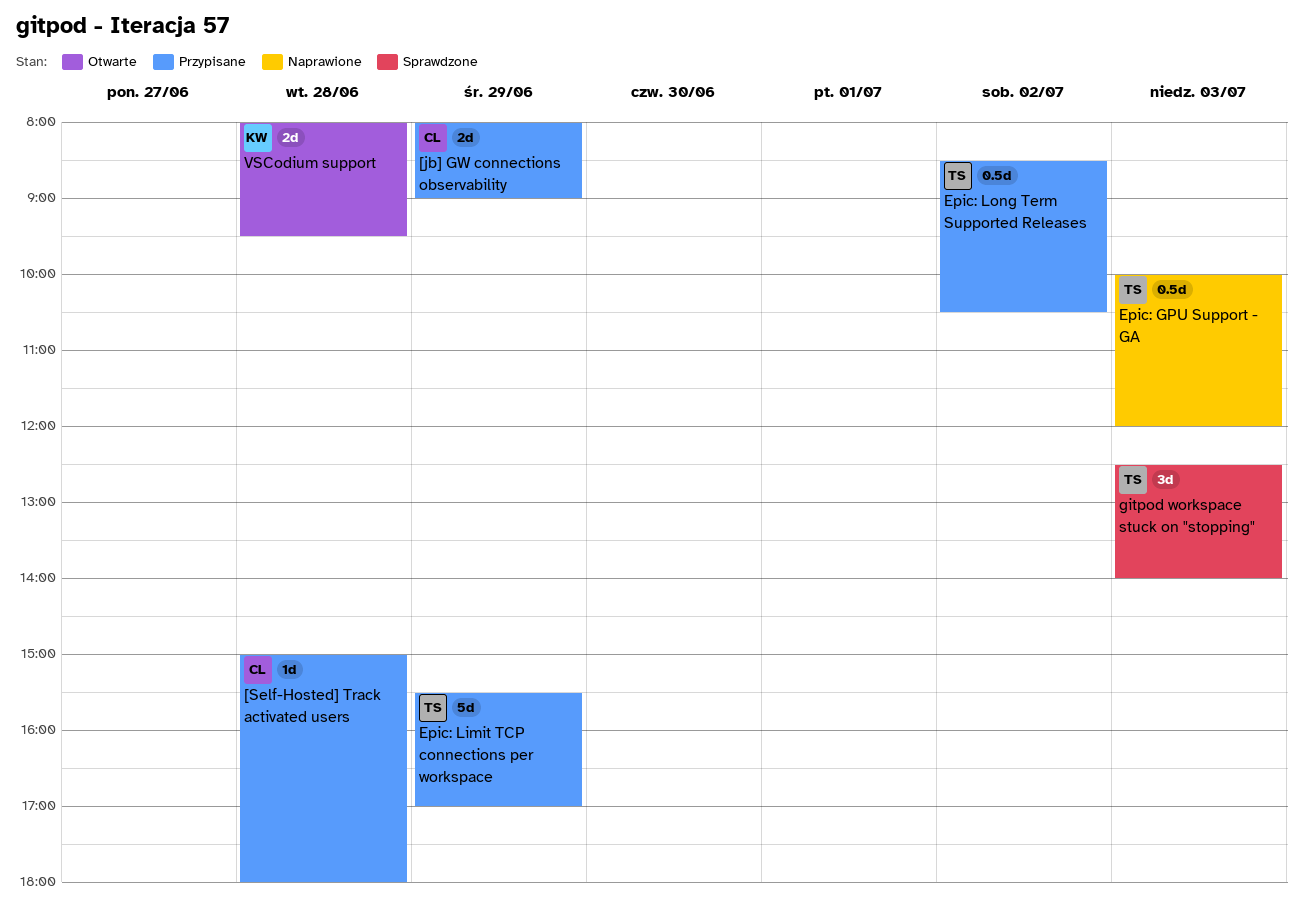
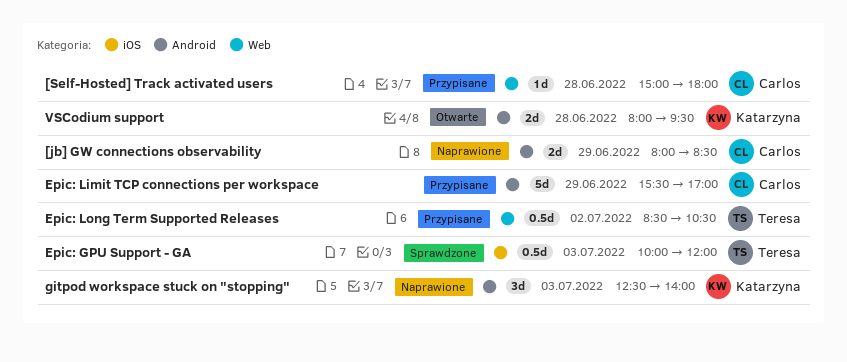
[jb] GW connections observability, status: Przypisane -> Naprawione
[jb] GW connections observability, ends: 09:00 -> 08:30
Epic: GPU Support - GA, status: Naprawione -> Sprawdzone
Epic: Limit TCP connections per workspace, owner: Teresa -> Carlos
gitpod workspace stuck on "stopping", status: Sprawdzone -> Naprawione
gitpod workspace stuck on "stopping", owner: Teresa -> Katarzyna

